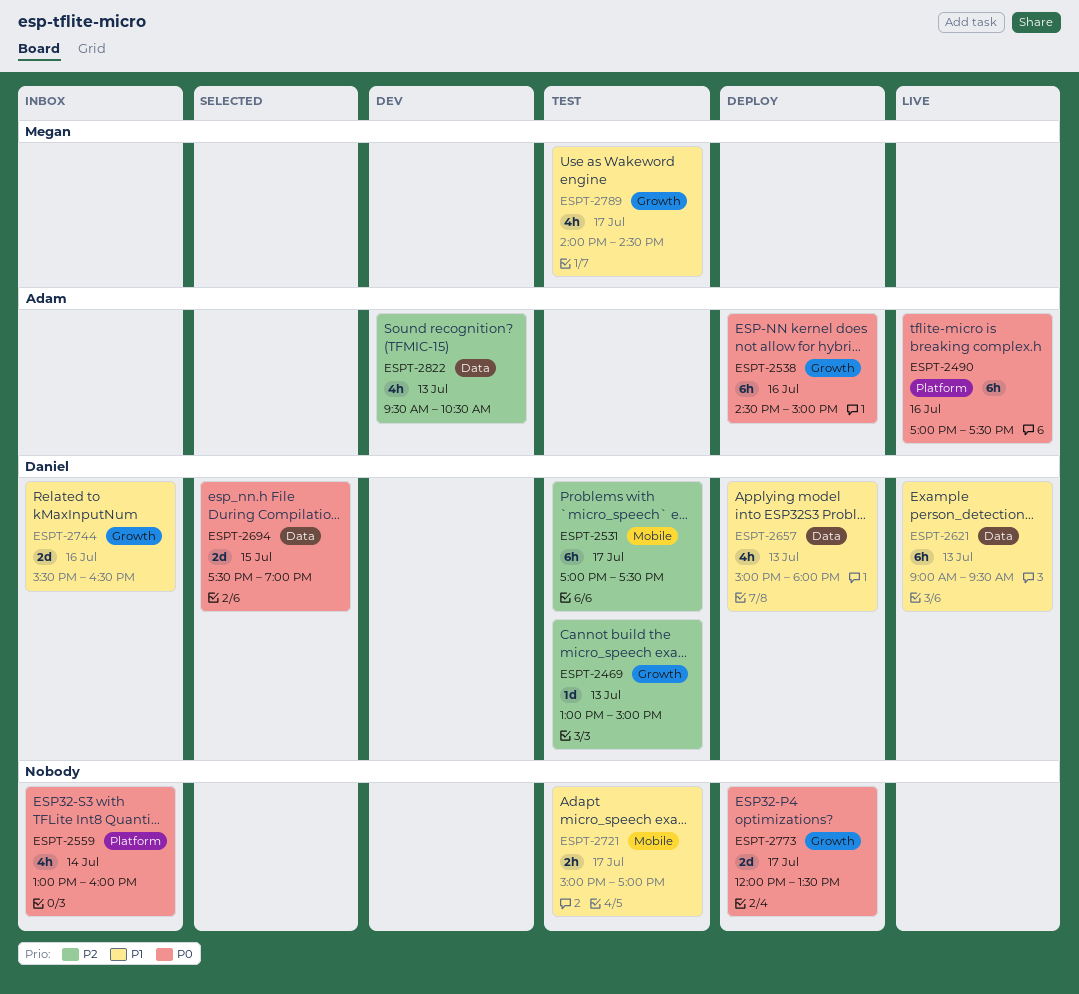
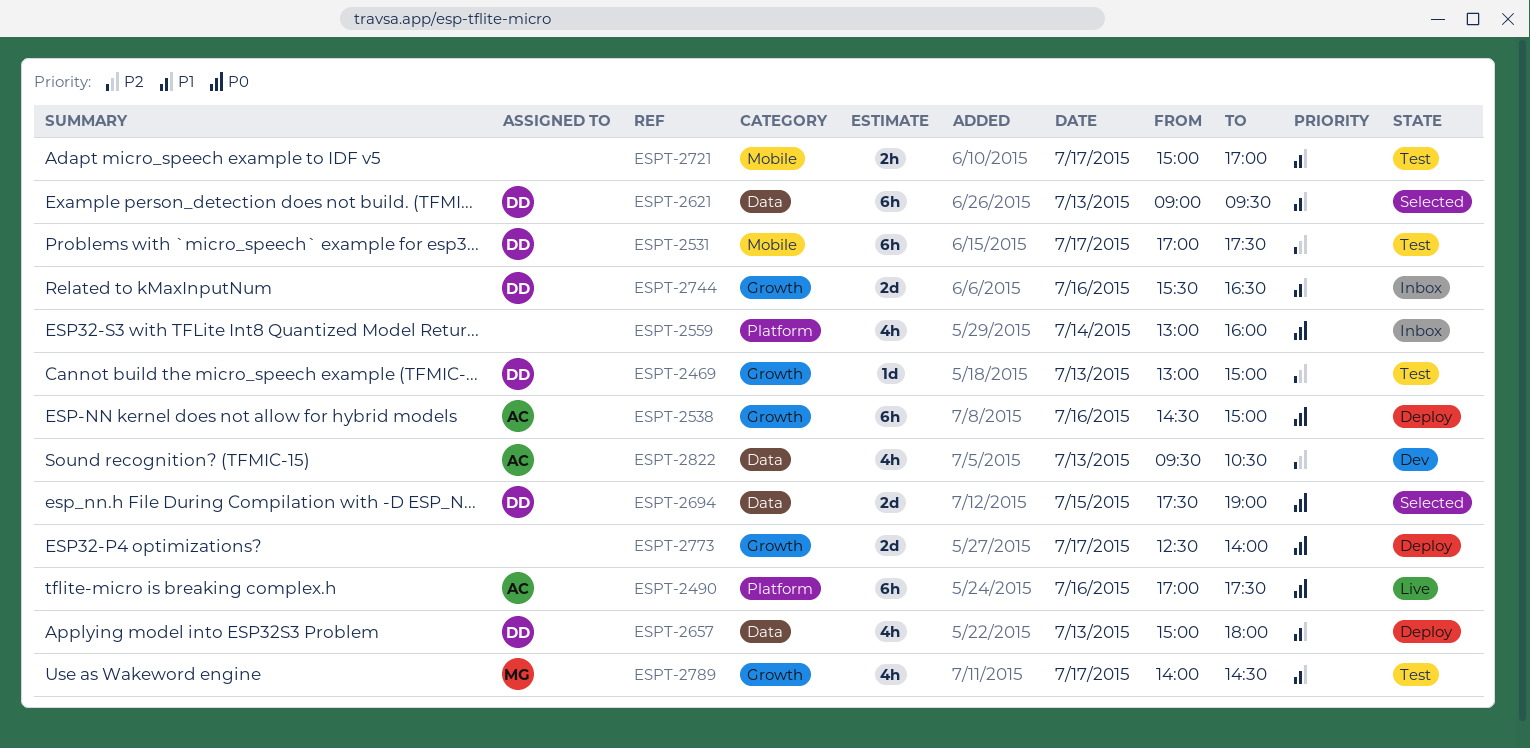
ESPT-2621, status: Live -> Selected
ESPT-2773, begins: 12:00 -> 12:30
ESPT-2773, ends: 13:30 -> 14:00

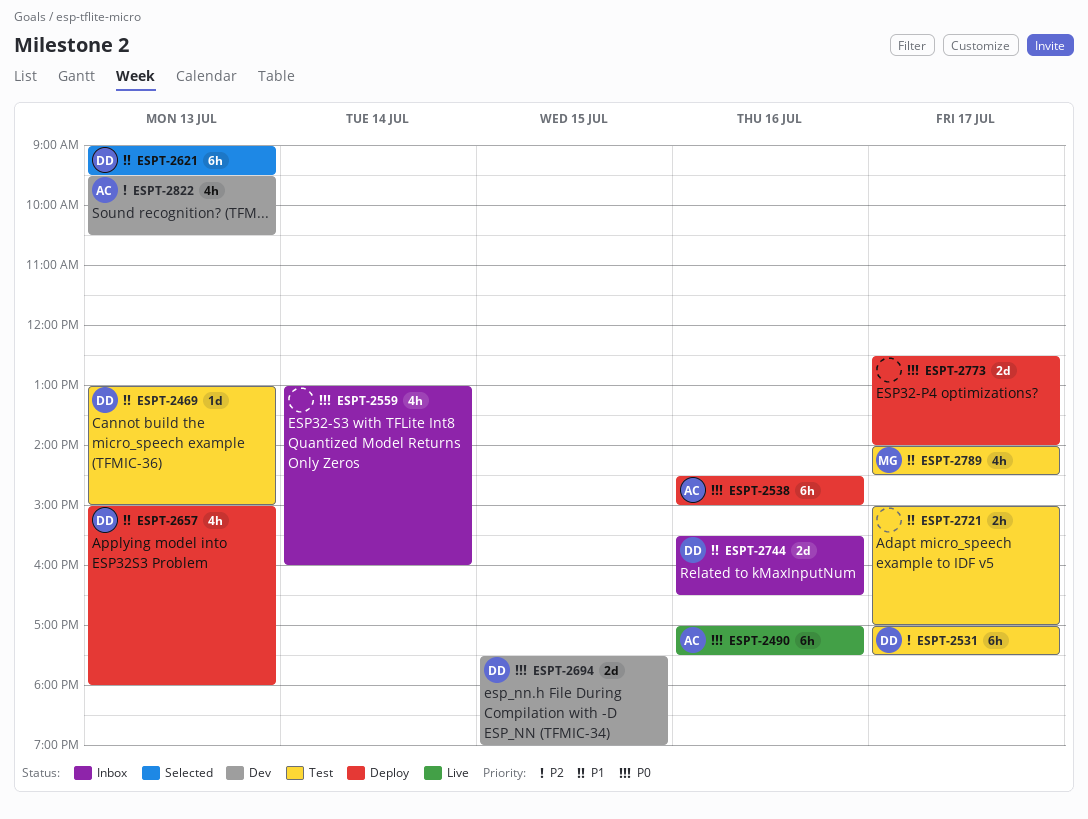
ESPT-2469, priority: P2 -> P1
ESPT-2694, status: Selected -> Dev

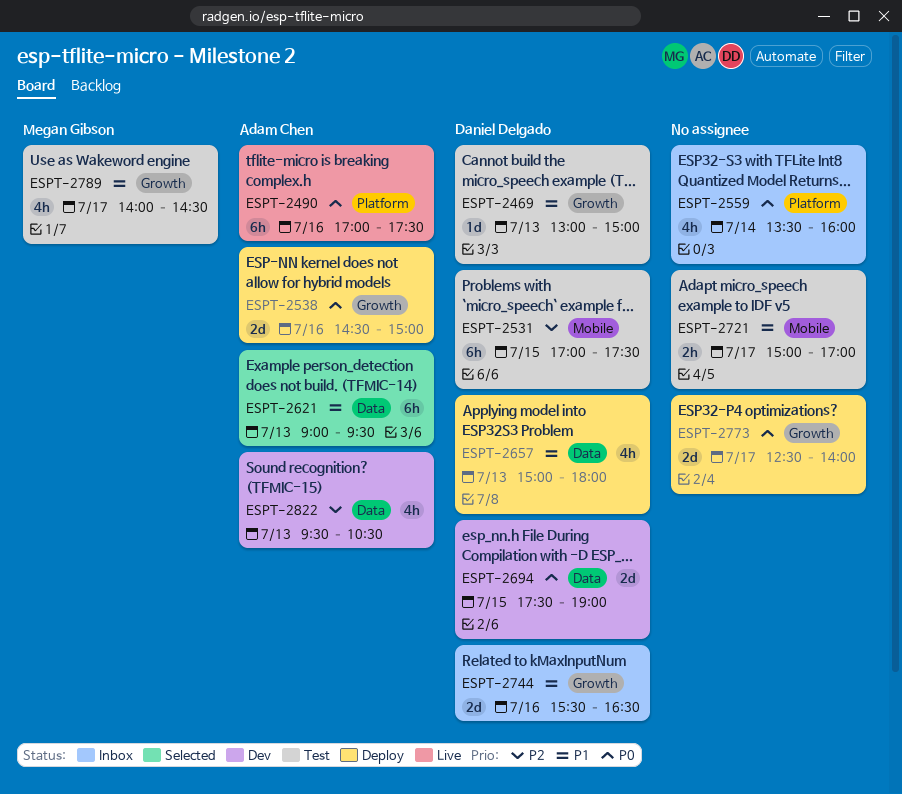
ESPT-2531, day: Jul 17 -> Jul 15
ESPT-2538, estimate: 6h -> 2d
ESPT-2559, begins: 13:00 -> 13:30
ESPT-2621, owner: Daniel Delgado -> Adam Chen

